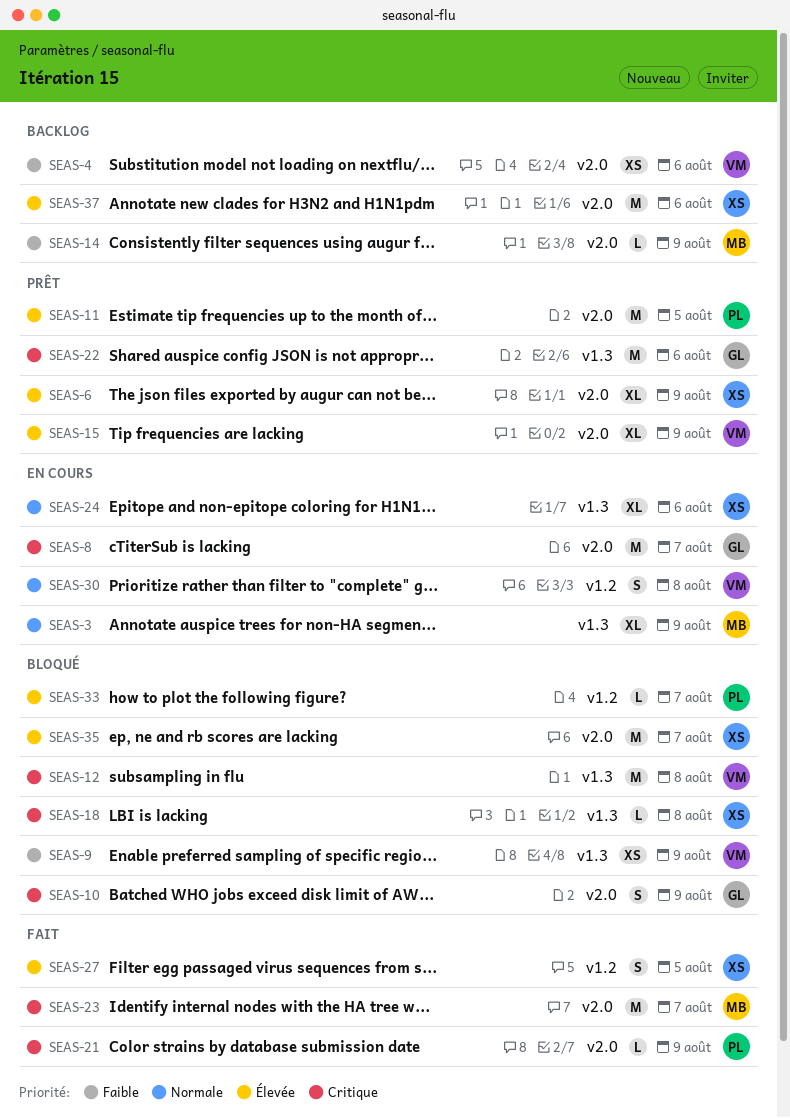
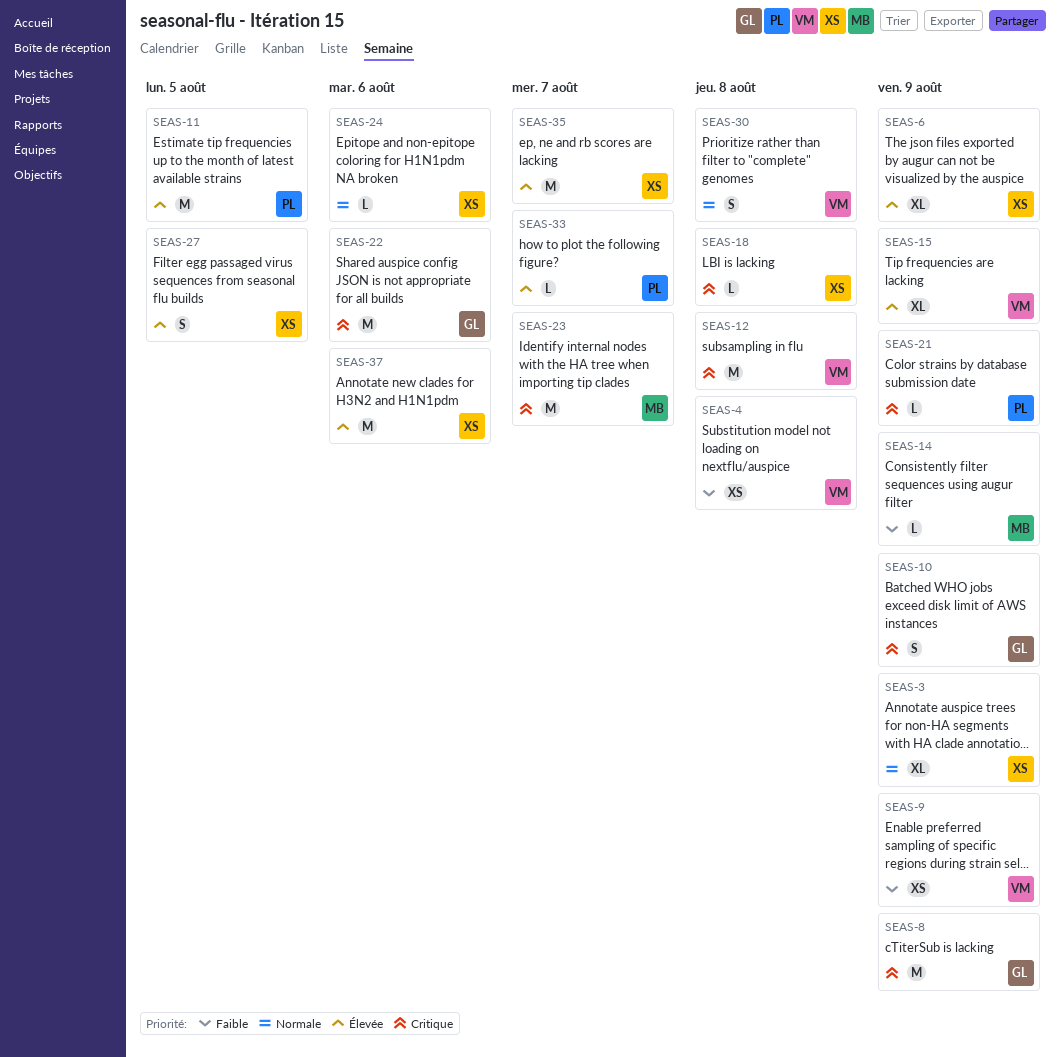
SEAS-3, owner: MB -> XS
SEAS-4, due: Aug 6 -> Aug 8
SEAS-8, due: Aug 7 -> Aug 9
SEAS-24, estimate: XL -> L

